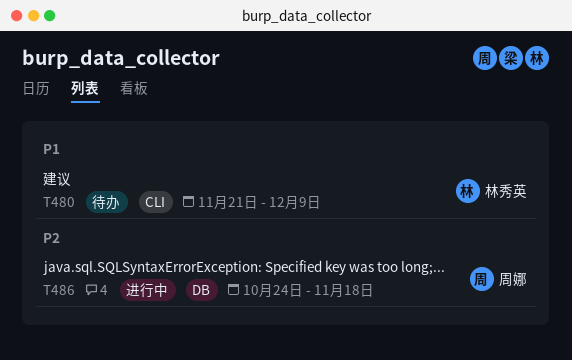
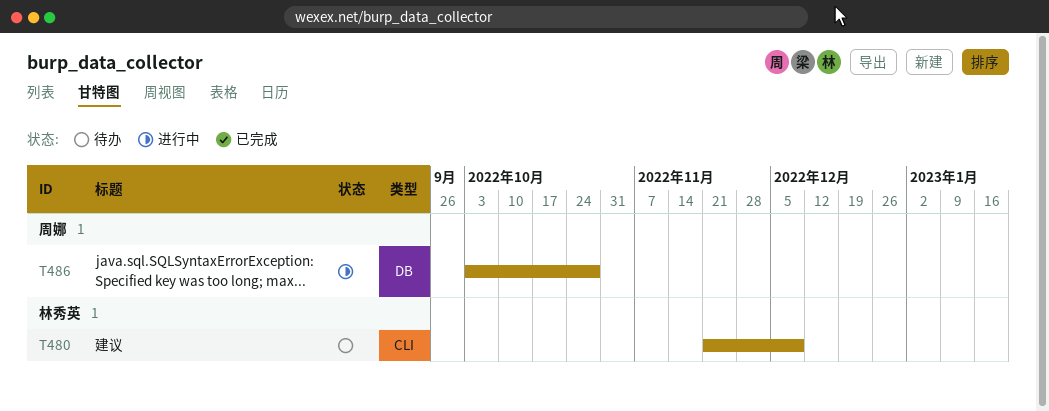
T486, start: Oct 24 -> Oct 3
T486, due: Nov 18 -> Oct 28

